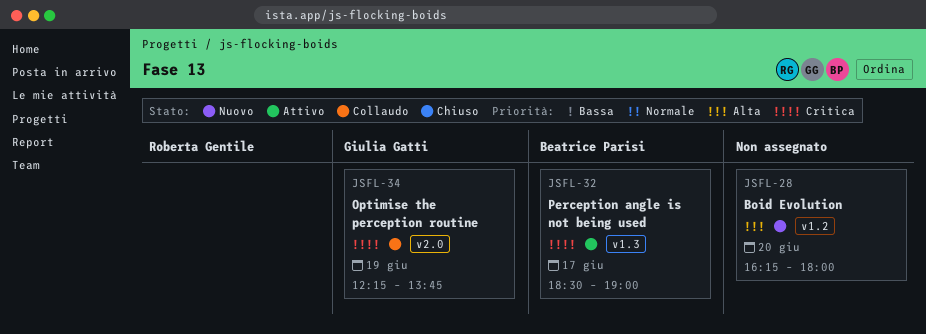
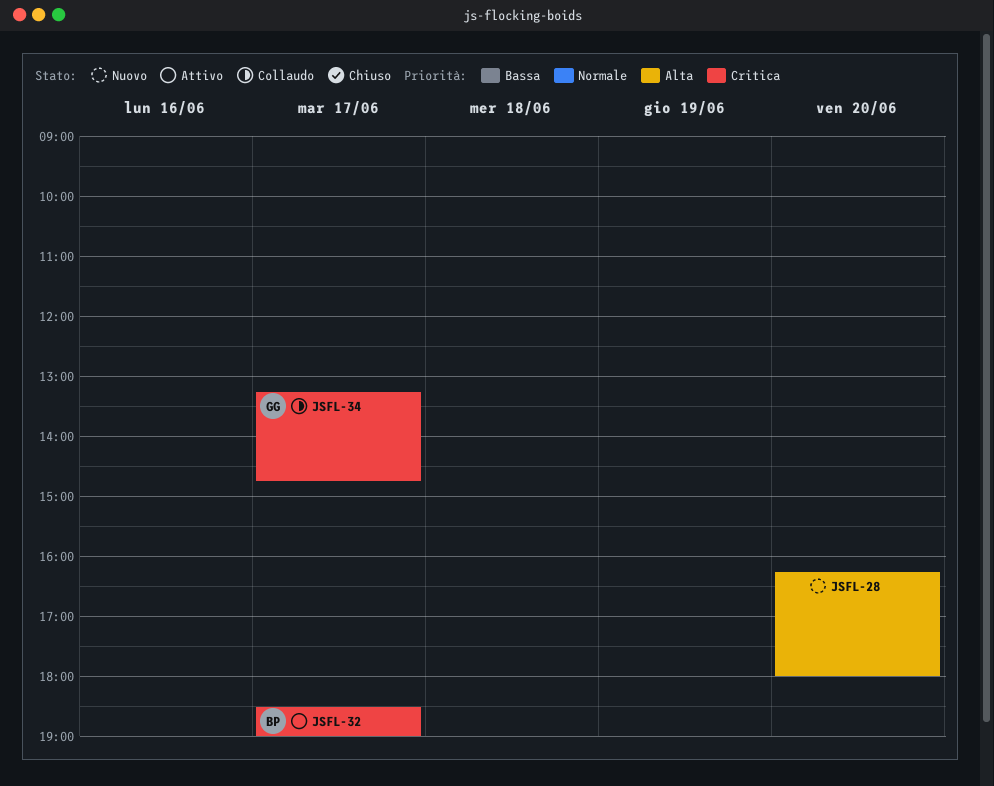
JSFL-34, day: Jun 19 -> Jun 17
JSFL-34, begins: 12:15 -> 13:15
JSFL-34, ends: 13:45 -> 14:45

